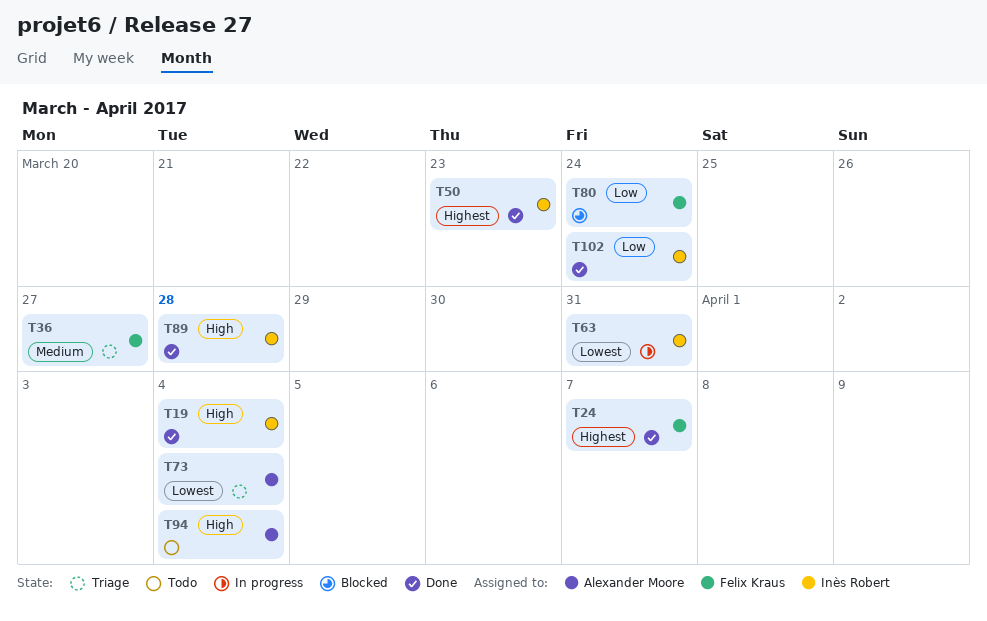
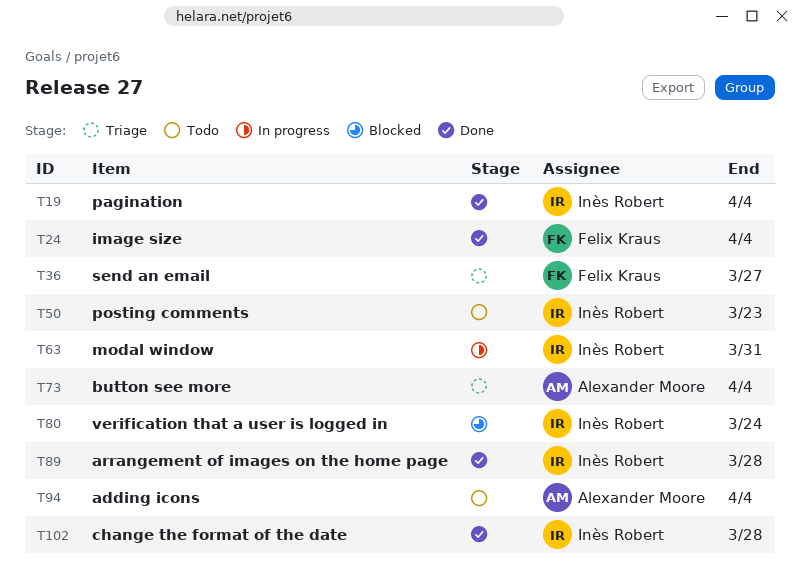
T24, due: Apr 7 -> Apr 4
T50, status: Done -> Todo
T80, owner: Felix Kraus -> Inès Robert
T102, due: Mar 24 -> Mar 28

